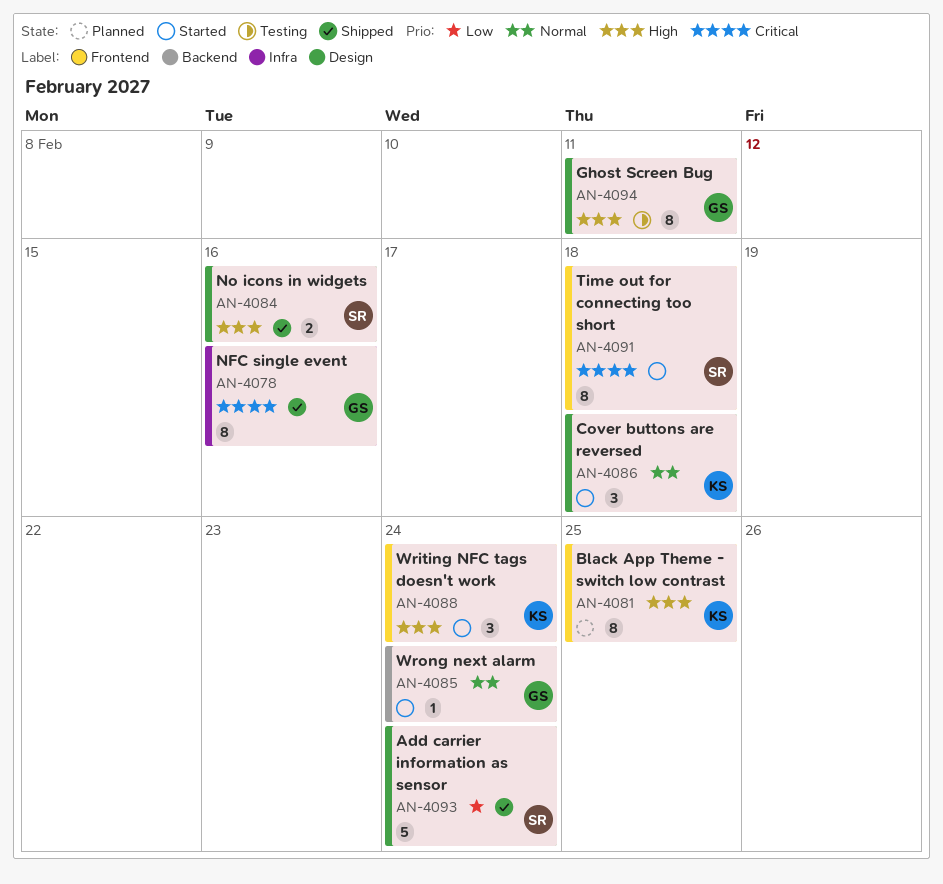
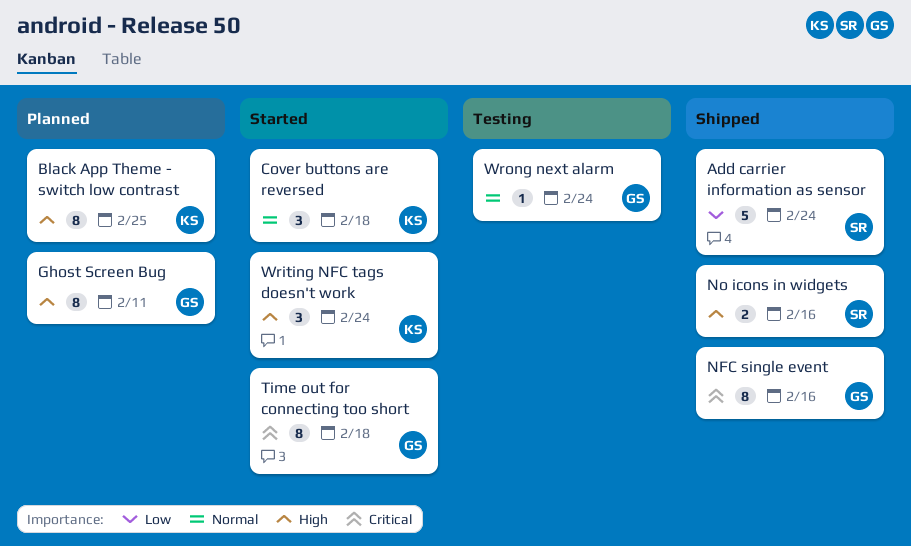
Ghost Screen Bug, status: Testing -> Planned
Time out for connecting too short, owner: SR -> GS
Wrong next alarm, status: Started -> Testing

